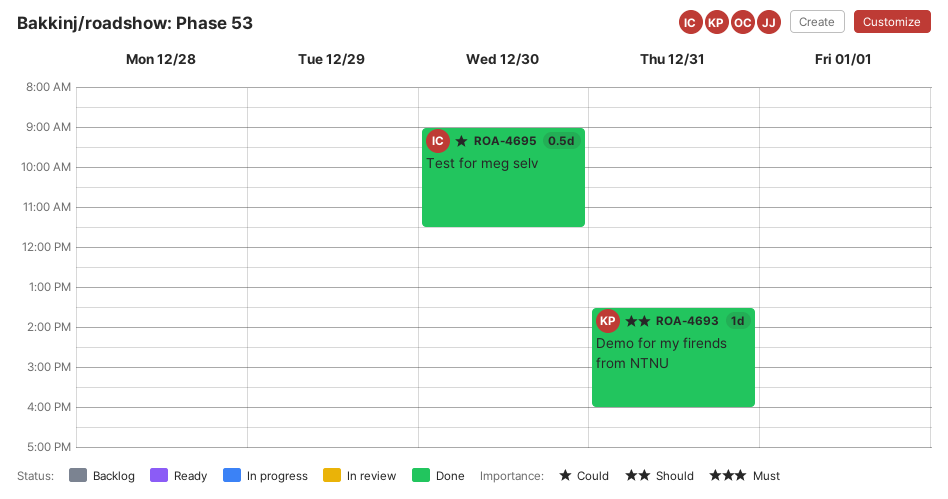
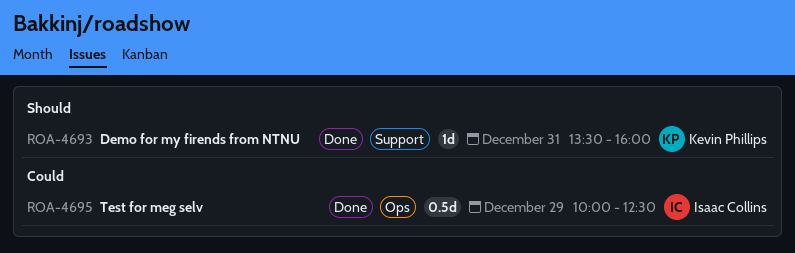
ROA-4695, day: Dec 30 -> Dec 29
ROA-4695, begins: 09:00 -> 10:00
ROA-4695, ends: 11:30 -> 12:30

